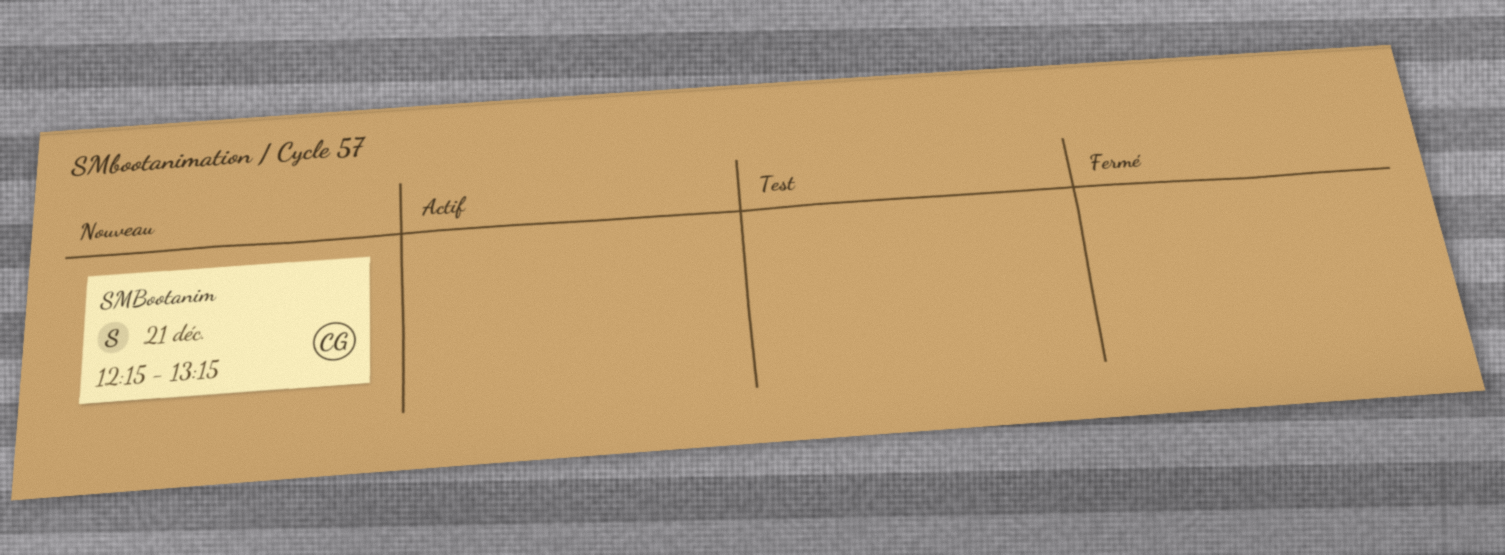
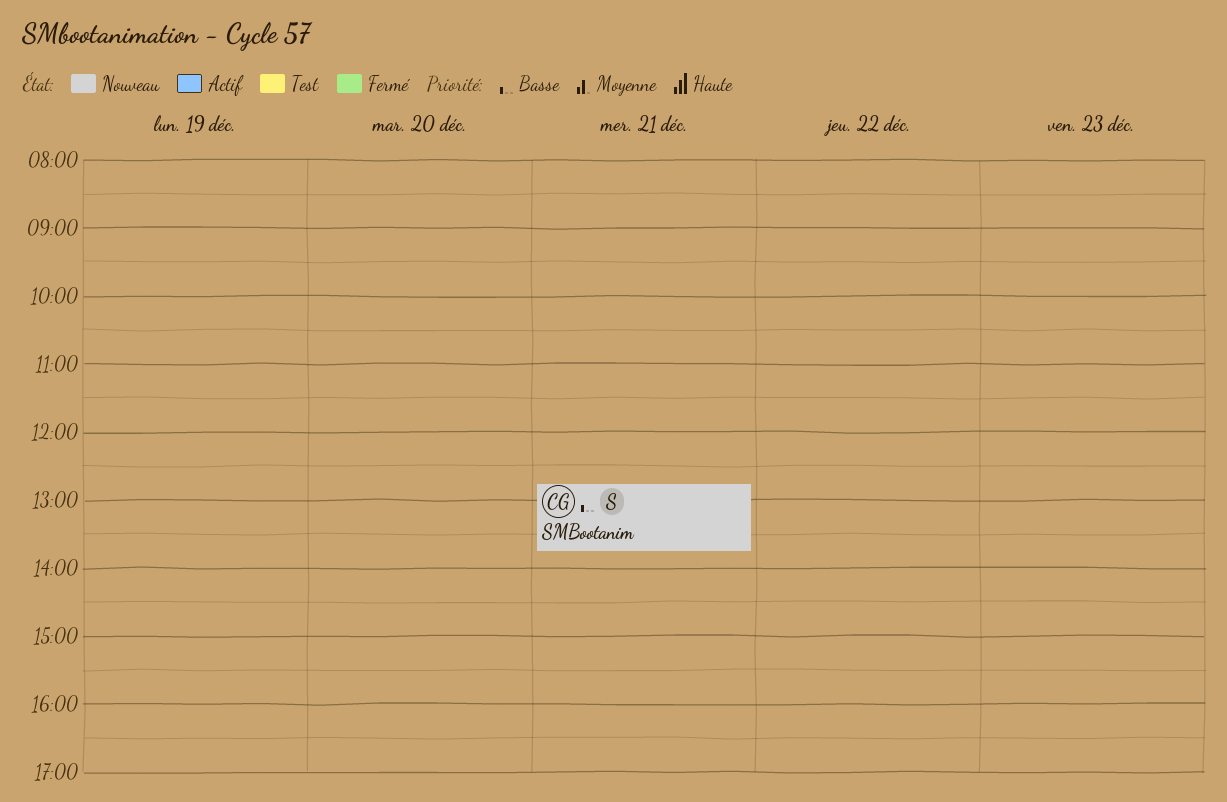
SMBootanim, begins: 12:15 -> 12:45
SMBootanim, ends: 13:15 -> 13:45

